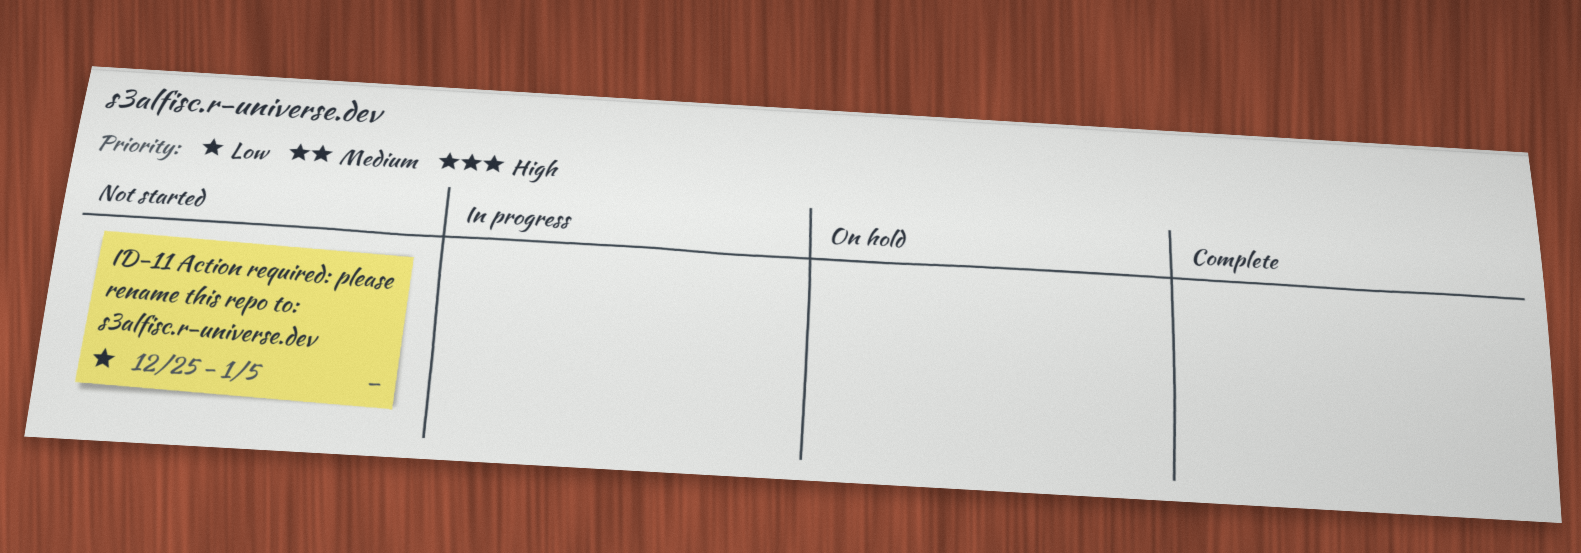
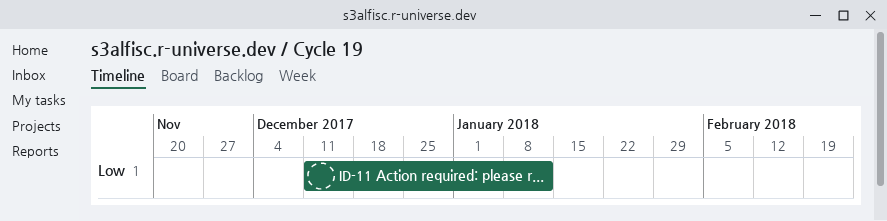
ID-11, start: Dec 25 -> Dec 11
ID-11, due: Jan 5 -> Jan 12

